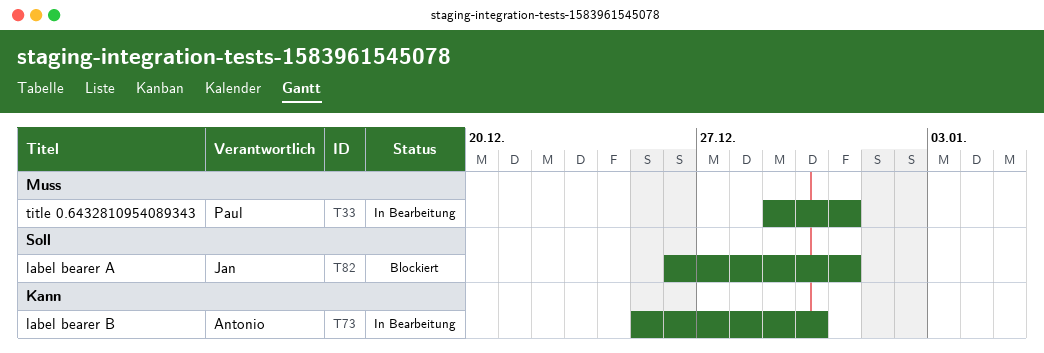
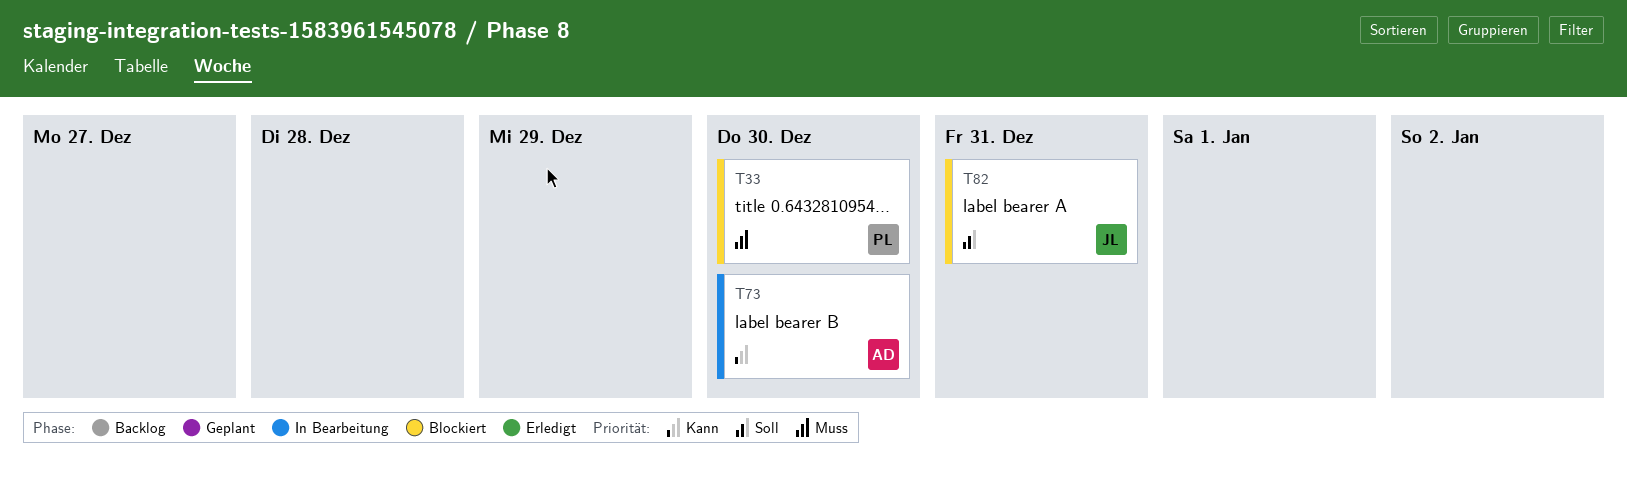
T33, status: In Bearbeitung -> Blockiert
T33, due: Dec 31 -> Dec 30

